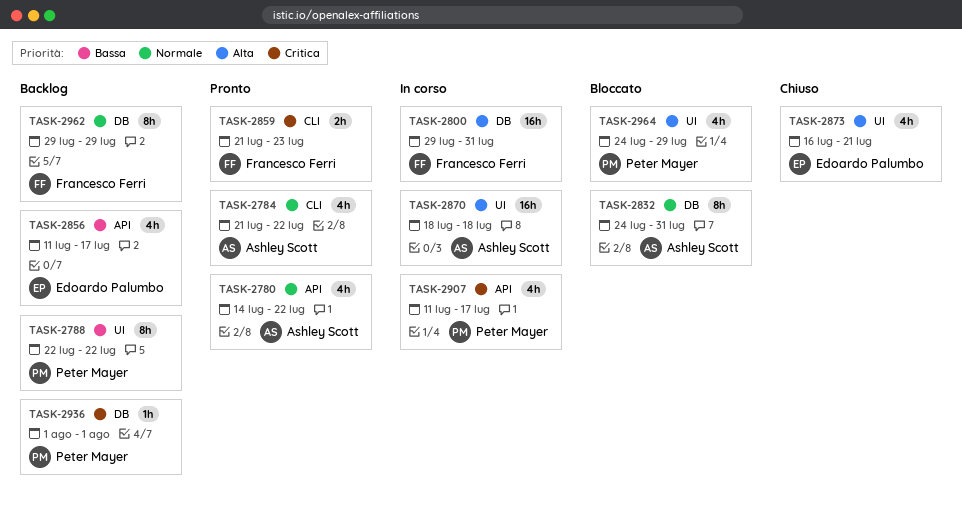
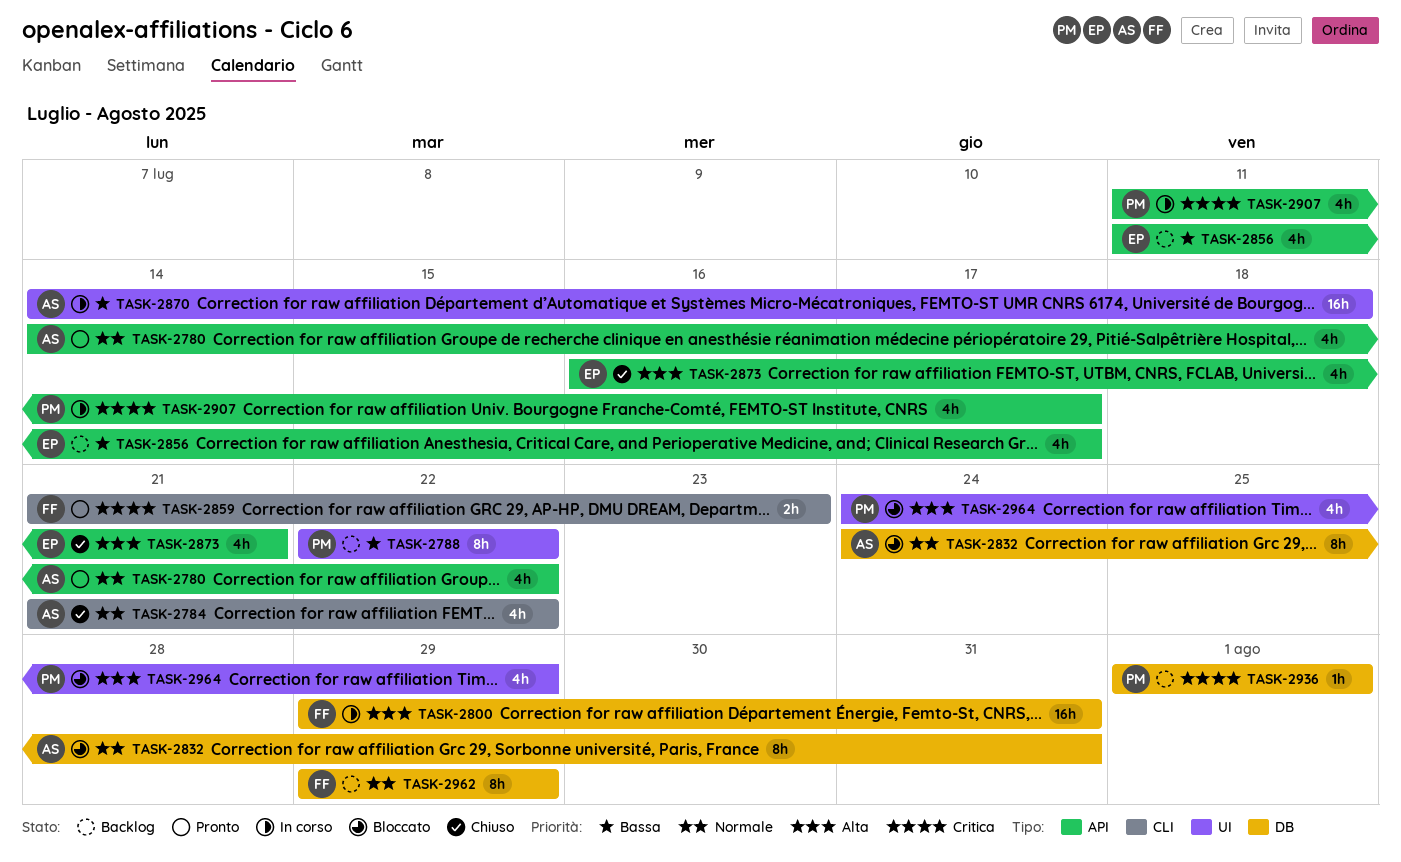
TASK-2784, status: Pronto -> Chiuso
TASK-2870, priority: Alta -> Bassa
TASK-2870, start: Jul 18 -> Jul 14
TASK-2873, label: UI -> API

